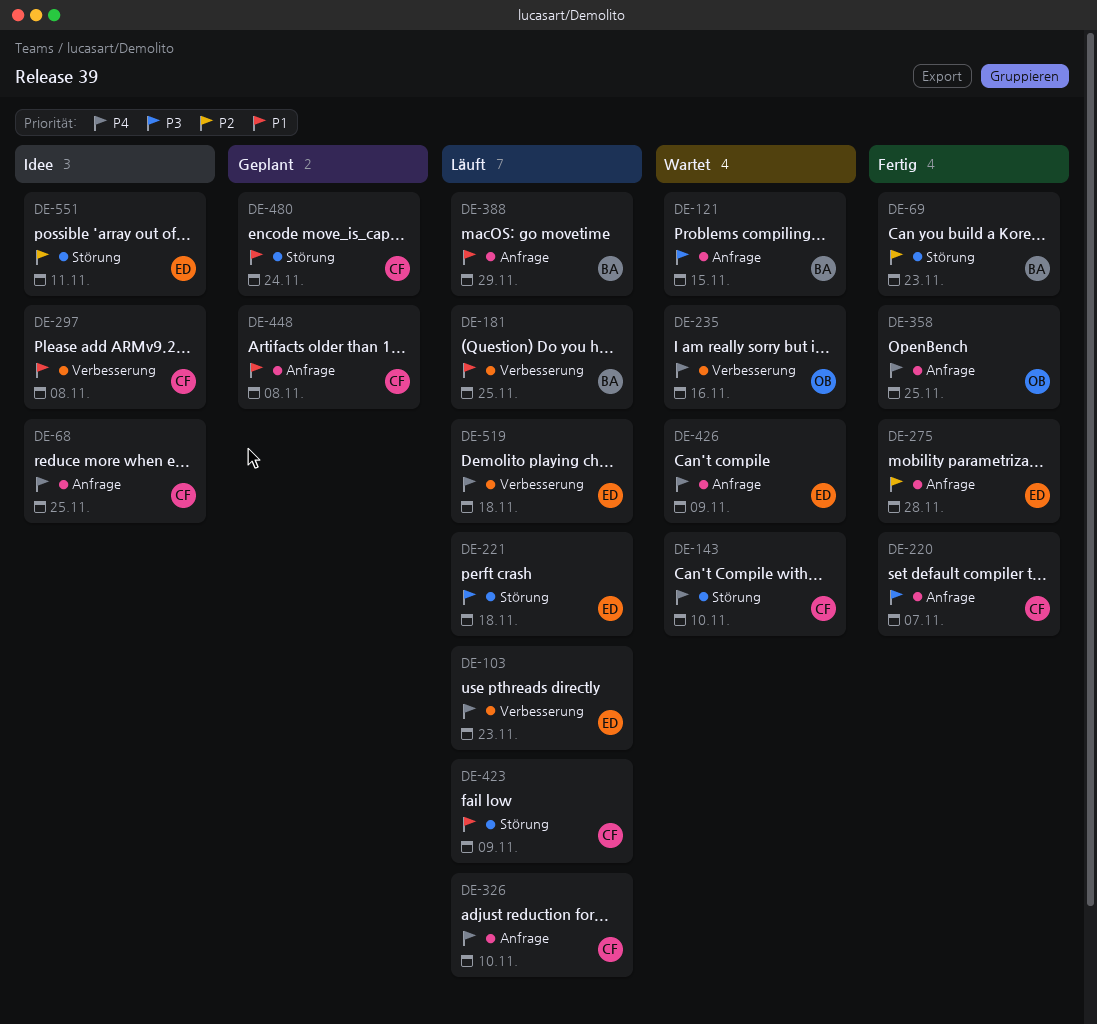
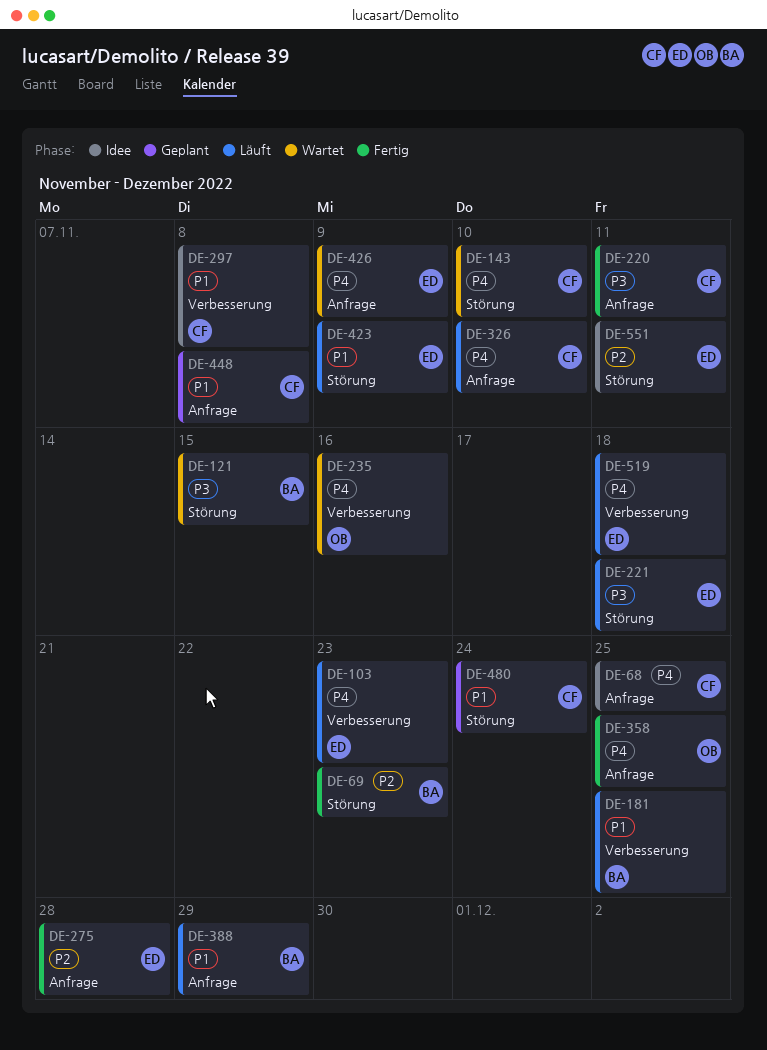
DE-121, label: Anfrage -> Störung
DE-220, due: Nov 7 -> Nov 11
DE-423, owner: CF -> ED

